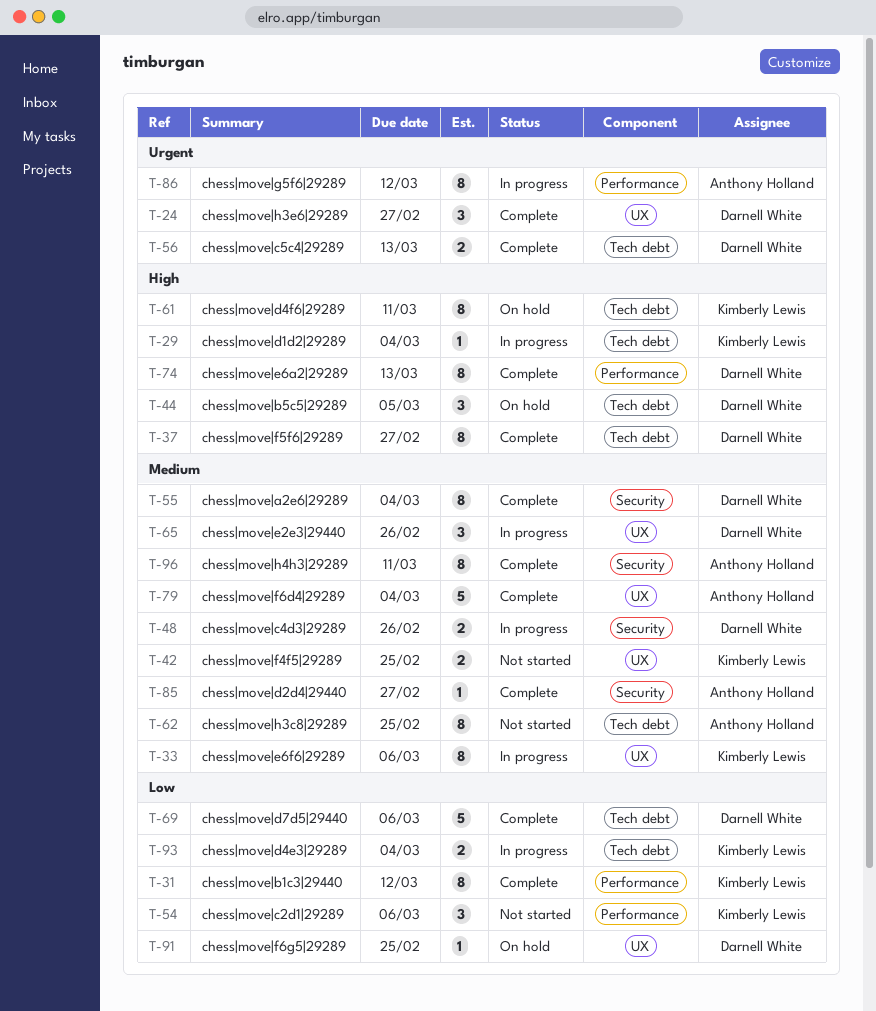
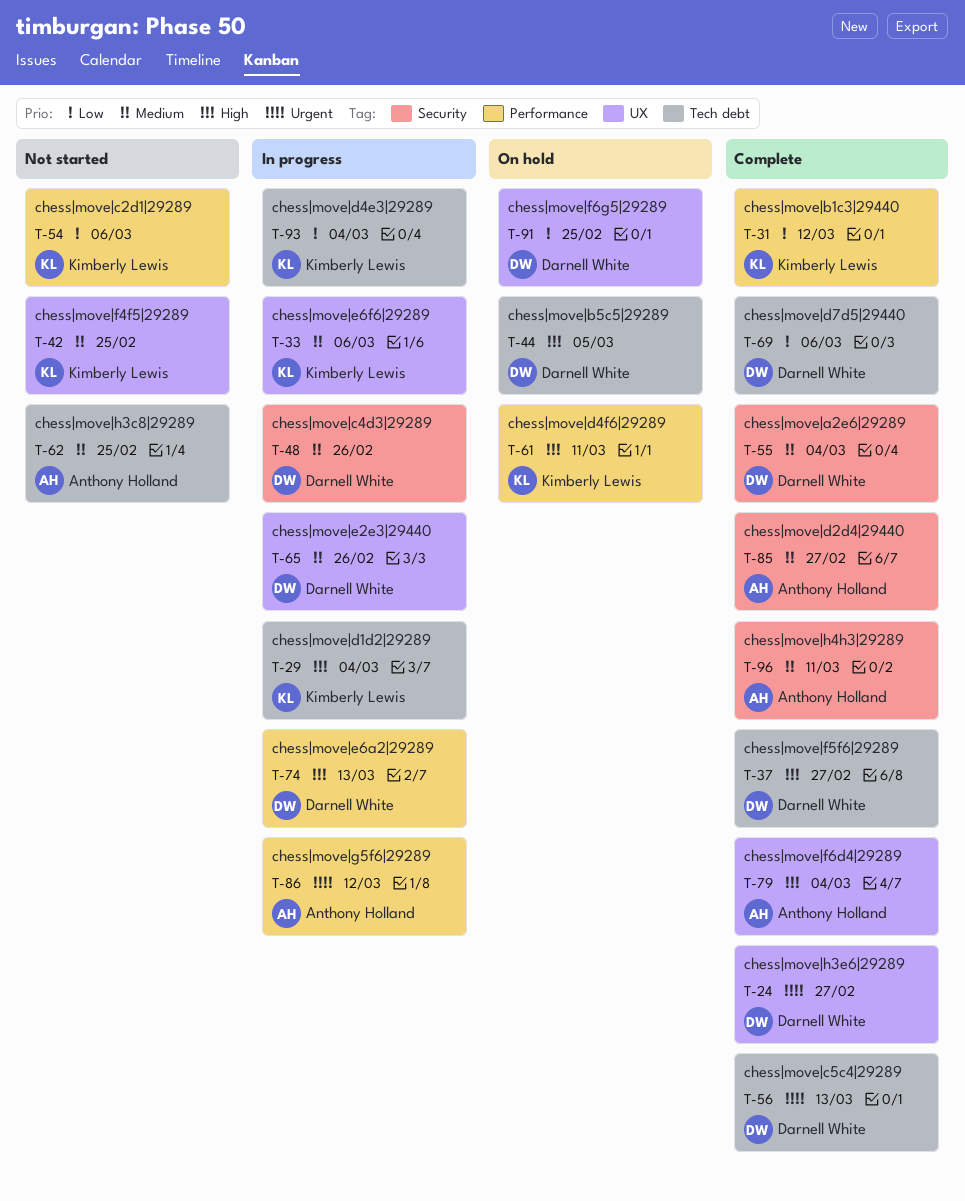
T-61, label: Tech debt -> Performance
T-74, status: Complete -> In progress
T-79, priority: Medium -> High

